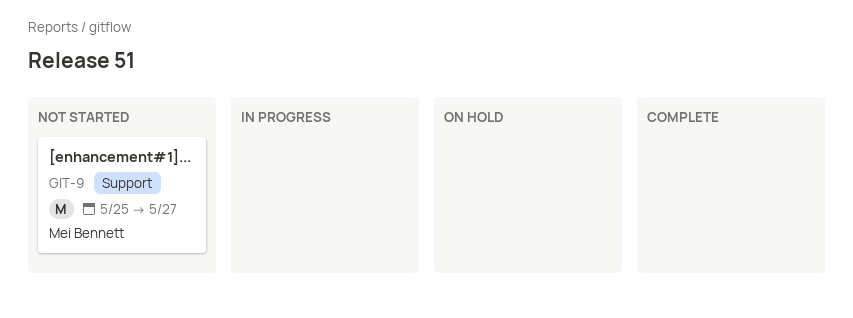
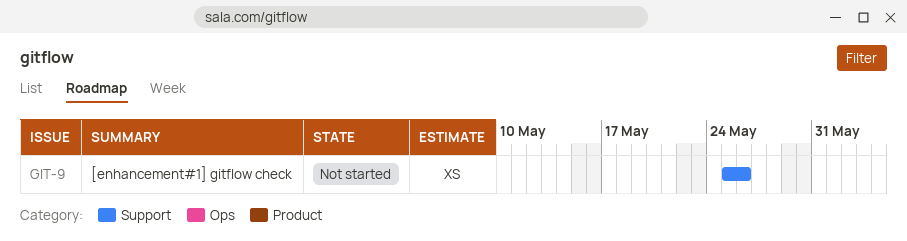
GIT-9, estimate: M -> XS
GIT-9, due: May 27 -> May 26

